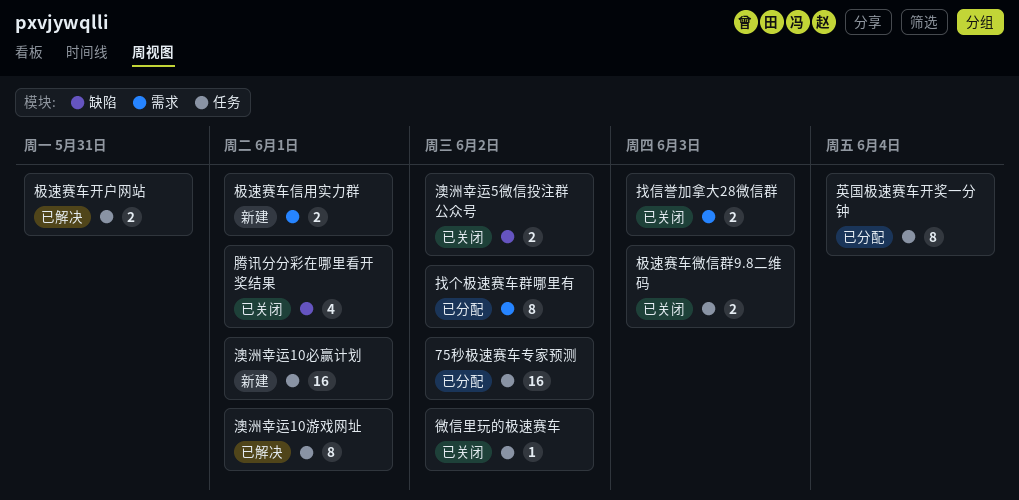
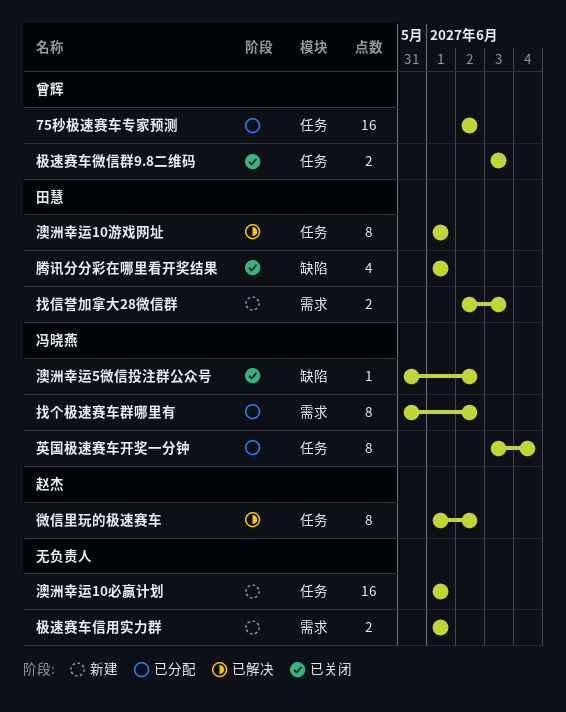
微信里玩的极速赛车, status: 已关闭 -> 已解决
微信里玩的极速赛车, estimate: 1 -> 8
找信誉加拿大28微信群, status: 已关闭 -> 新建
极速赛车开户网站: present -> none
澳洲幸运5微信投注群公众号, estimate: 2 -> 1

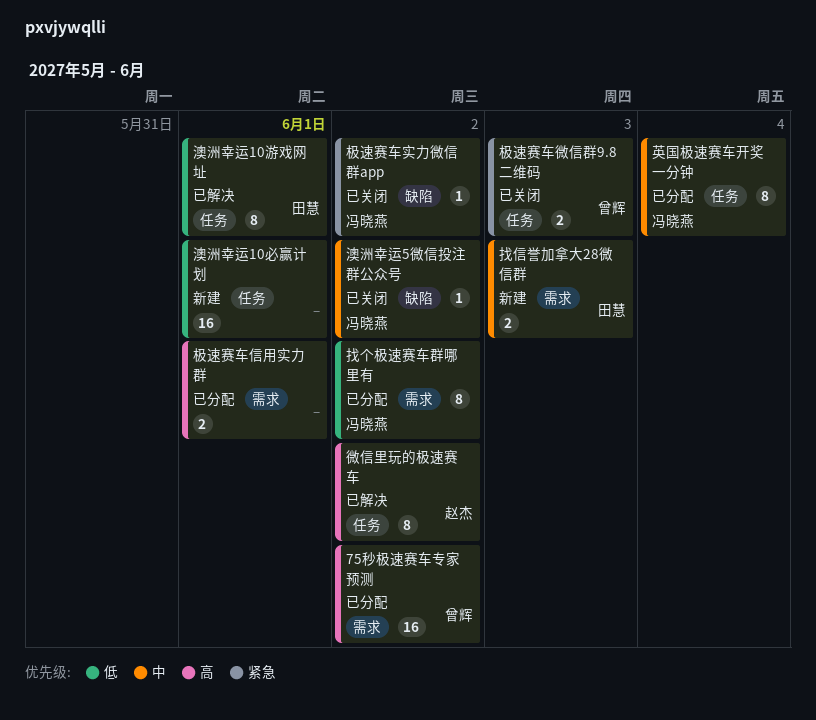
75秒极速赛车专家预测, label: 任务 -> 需求
极速赛车信用实力群, status: 新建 -> 已分配
极速赛车实力微信群app: none -> present
腾讯分分彩在哪里看开奖结果: present -> none

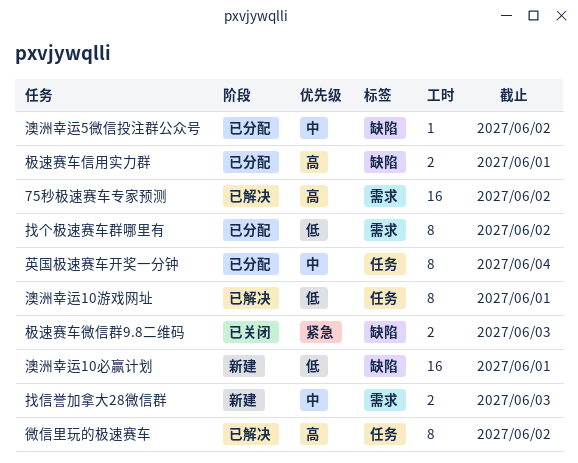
75秒极速赛车专家预测, status: 已分配 -> 已解决
极速赛车信用实力群, label: 需求 -> 缺陷
极速赛车实力微信群app: present -> none
极速赛车微信群9.8二维码, label: 任务 -> 缺陷
澳洲幸运10必赢计划, label: 任务 -> 缺陷
澳洲幸运5微信投注群公众号, status: 已关闭 -> 已分配

